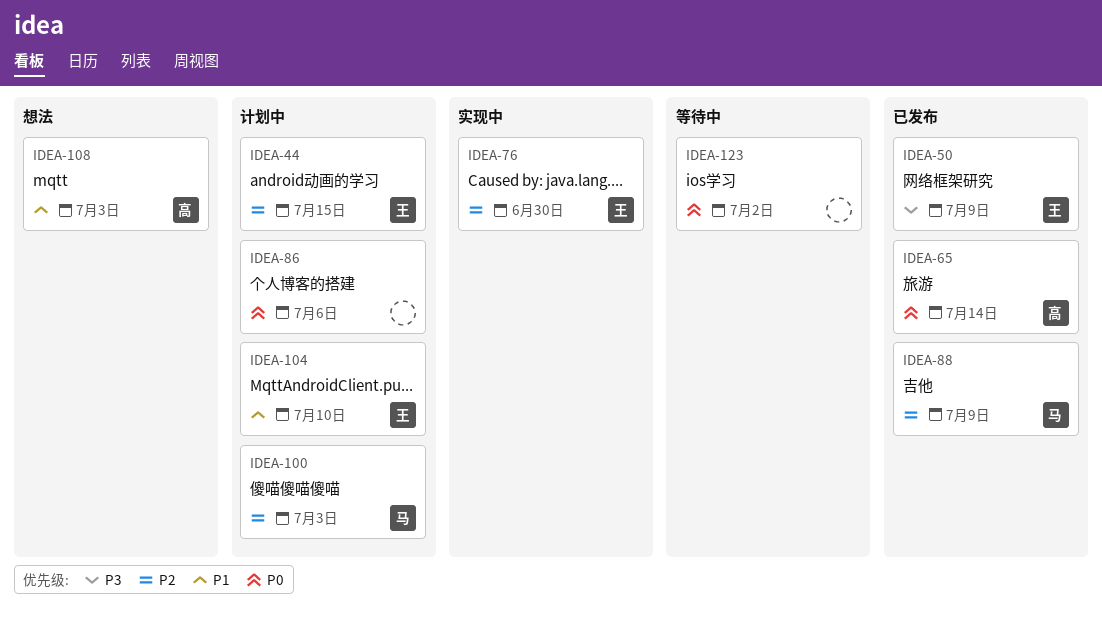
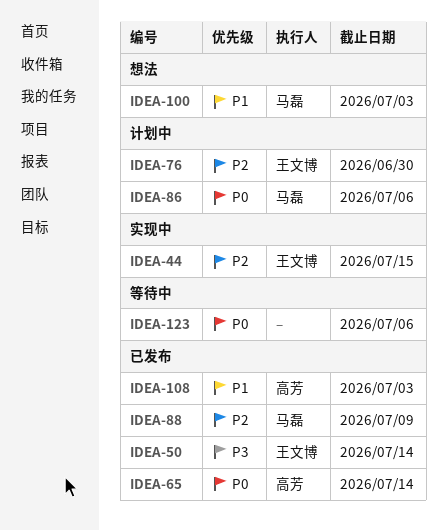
IDEA-44, status: 计划中 -> 实现中
IDEA-50, due: Jul 9 -> Jul 14
IDEA-76, status: 实现中 -> 计划中
IDEA-86, owner: none -> 马磊
IDEA-100, status: 计划中 -> 想法
IDEA-100, priority: P2 -> P1
IDEA-104: present -> none
IDEA-108, status: 想法 -> 已发布
IDEA-123, due: Jul 2 -> Jul 6

